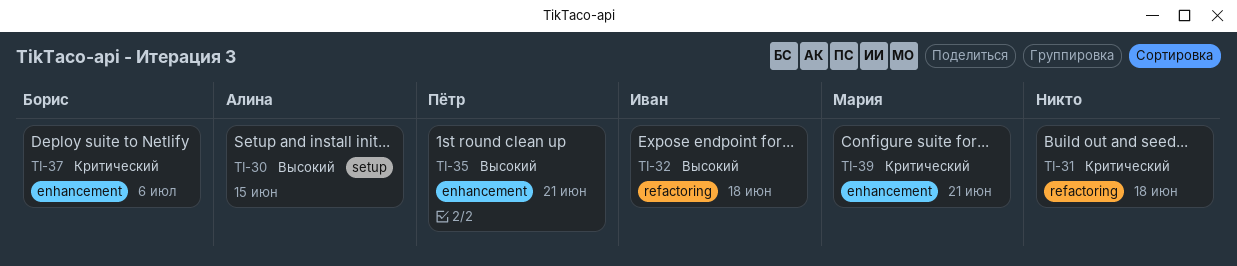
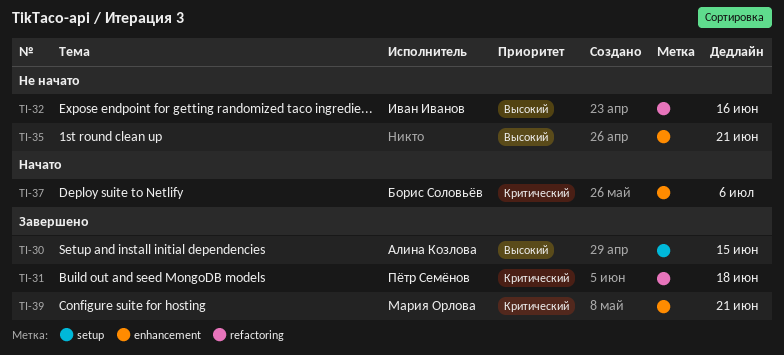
TI-31, owner: none -> Пётр Семёнов
TI-32, due: Jun 18 -> Jun 16
TI-35, owner: Пётр Семёнов -> none

